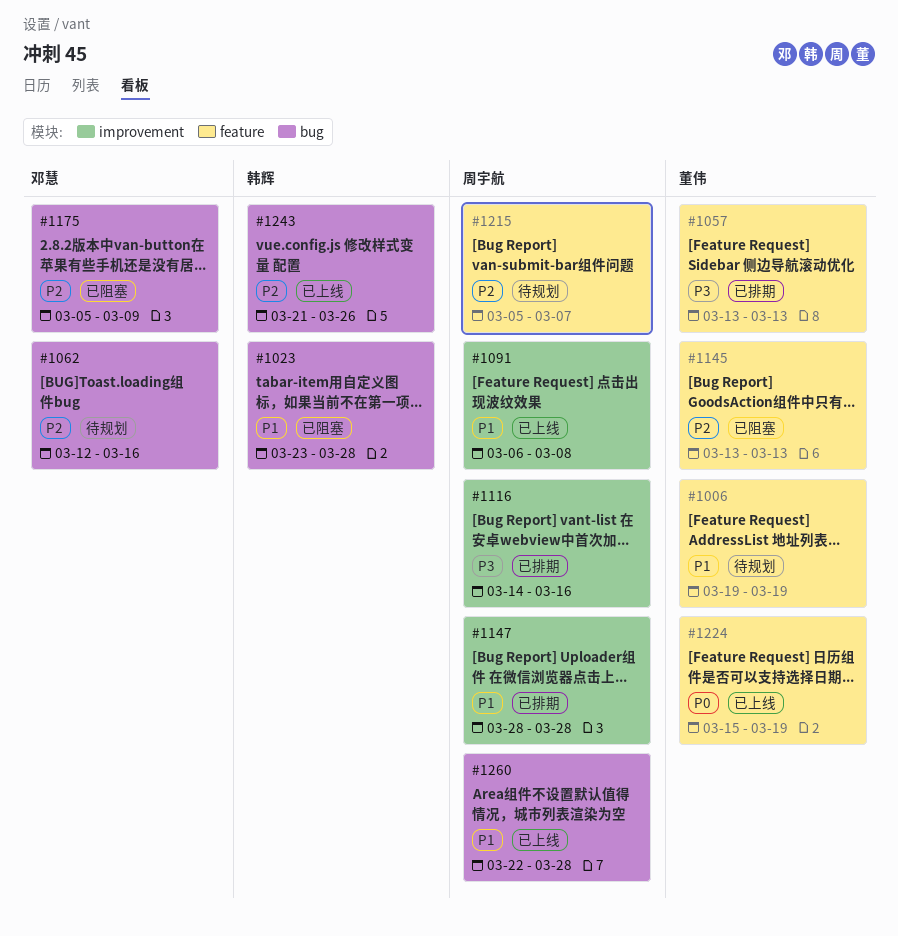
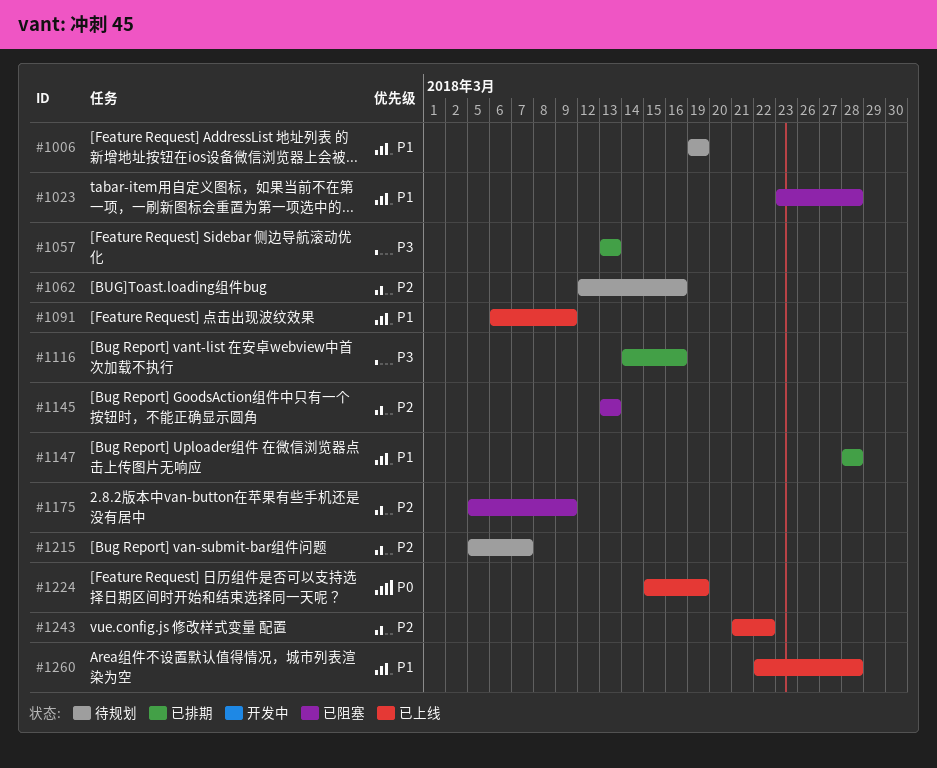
#1091, due: Mar 8 -> Mar 9
#1243, due: Mar 26 -> Mar 22

